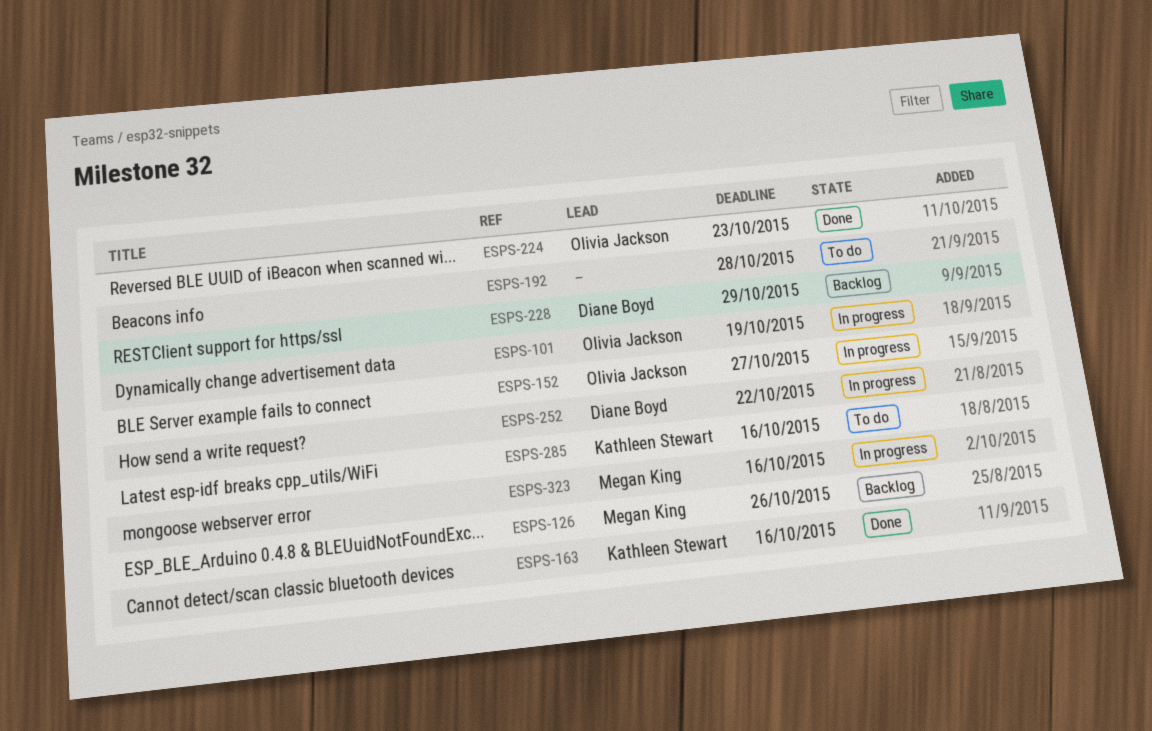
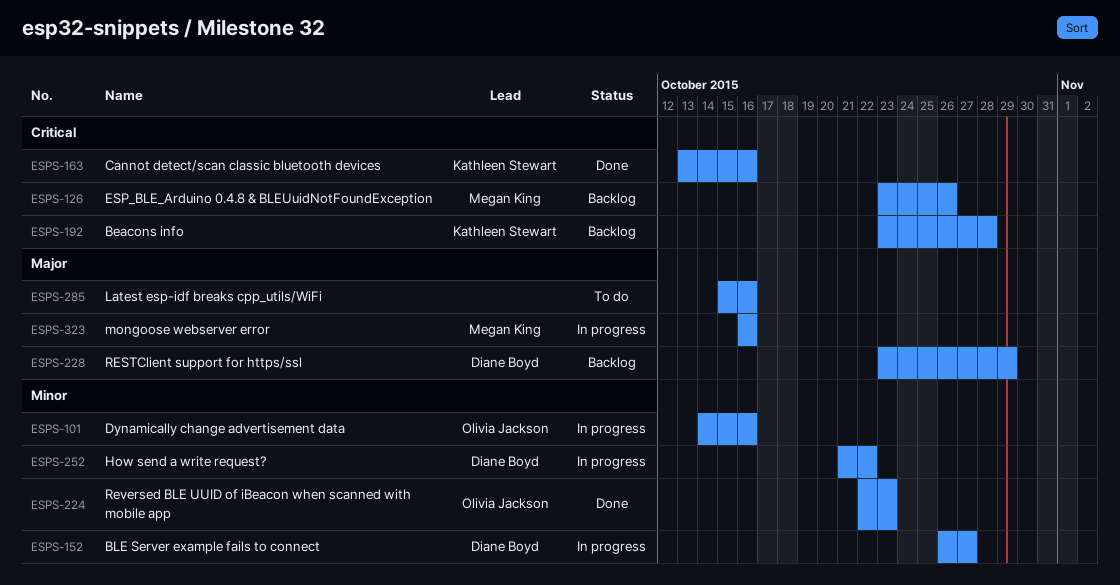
ESPS-101, due: Oct 19 -> Oct 16
ESPS-152, owner: Olivia Jackson -> Diane Boyd
ESPS-192, status: To do -> Backlog
ESPS-192, owner: none -> Kathleen Stewart
ESPS-285, owner: Kathleen Stewart -> none

